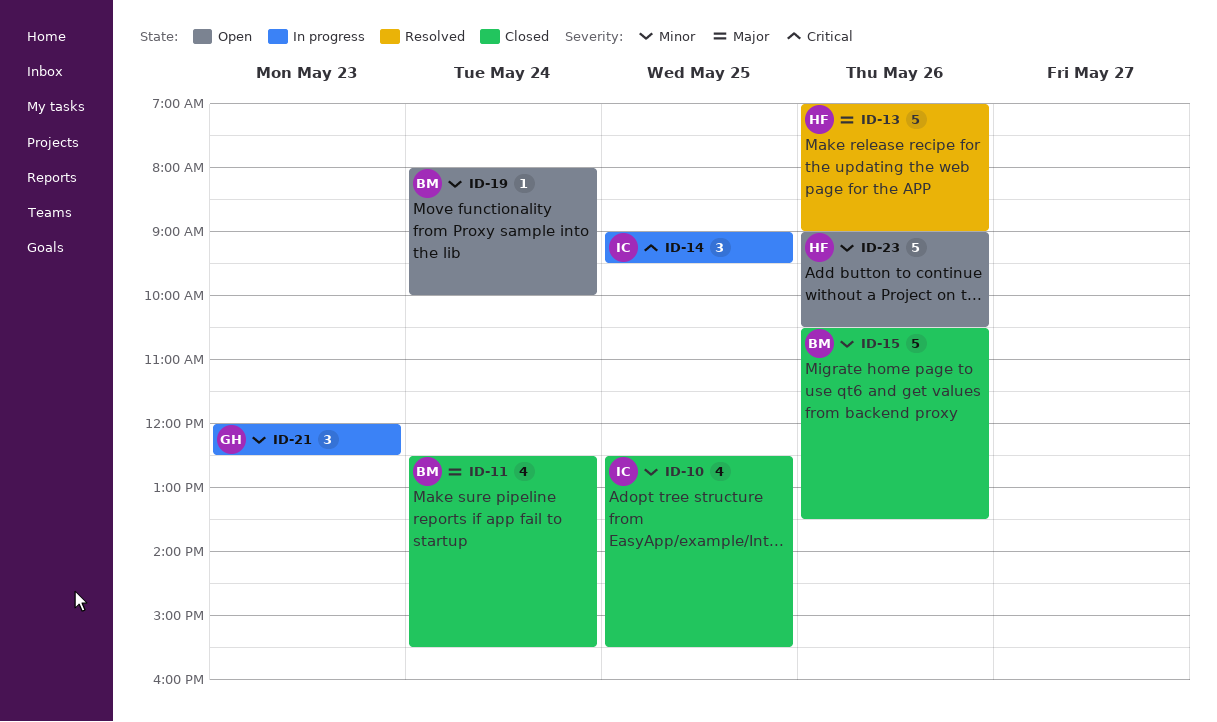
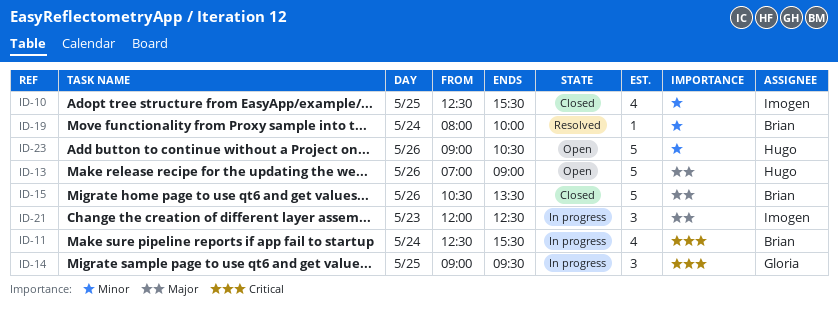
ID-11, status: Closed -> In progress
ID-11, priority: Major -> Critical
ID-13, status: Resolved -> Open
ID-14, owner: Imogen -> Gloria
ID-15, priority: Minor -> Major
ID-19, status: Open -> Resolved
ID-21, owner: Gloria -> Imogen
ID-21, priority: Minor -> Major

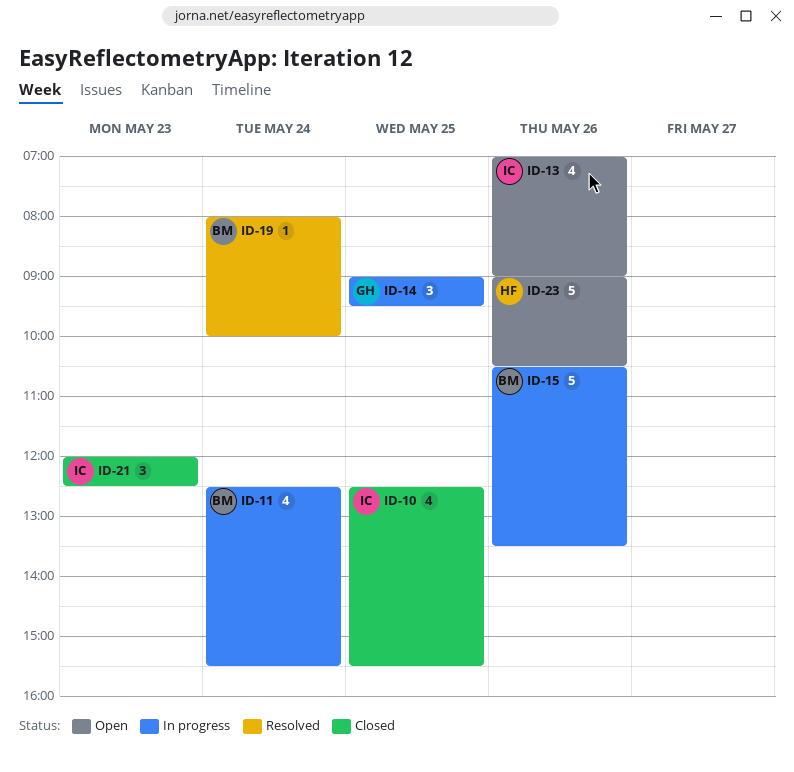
ID-13, owner: Hugo -> Imogen
ID-13, estimate: 5 -> 4
ID-15, status: Closed -> In progress
ID-21, status: In progress -> Closed

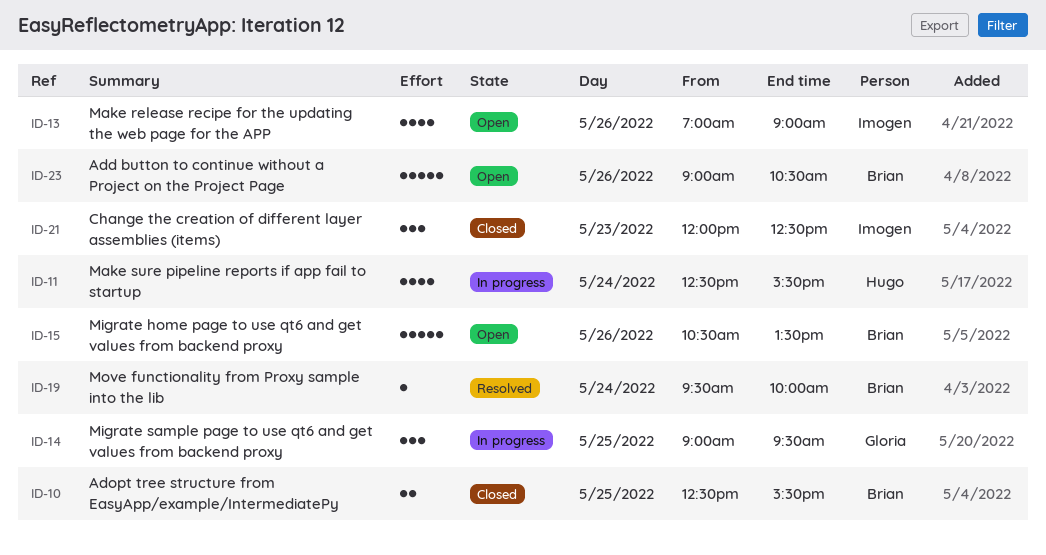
ID-10, owner: Imogen -> Brian
ID-10, estimate: 4 -> 2
ID-11, owner: Brian -> Hugo
ID-15, status: In progress -> Open
ID-19, begins: 08:00 -> 09:30
ID-23, owner: Hugo -> Brian

